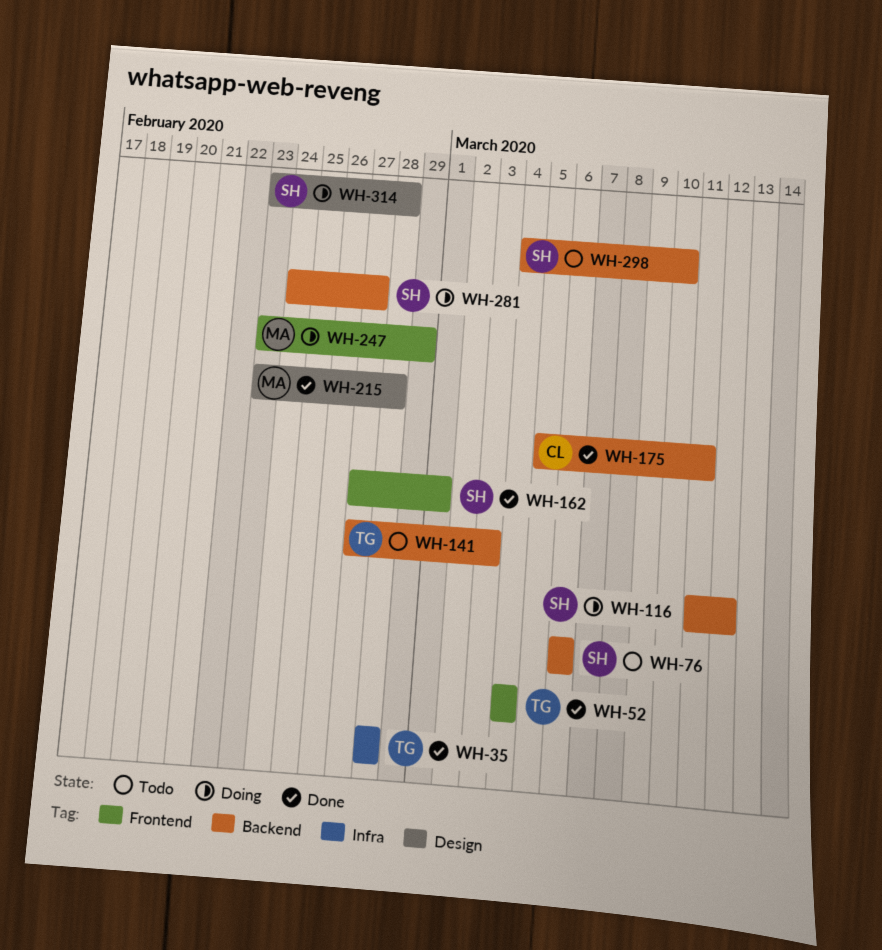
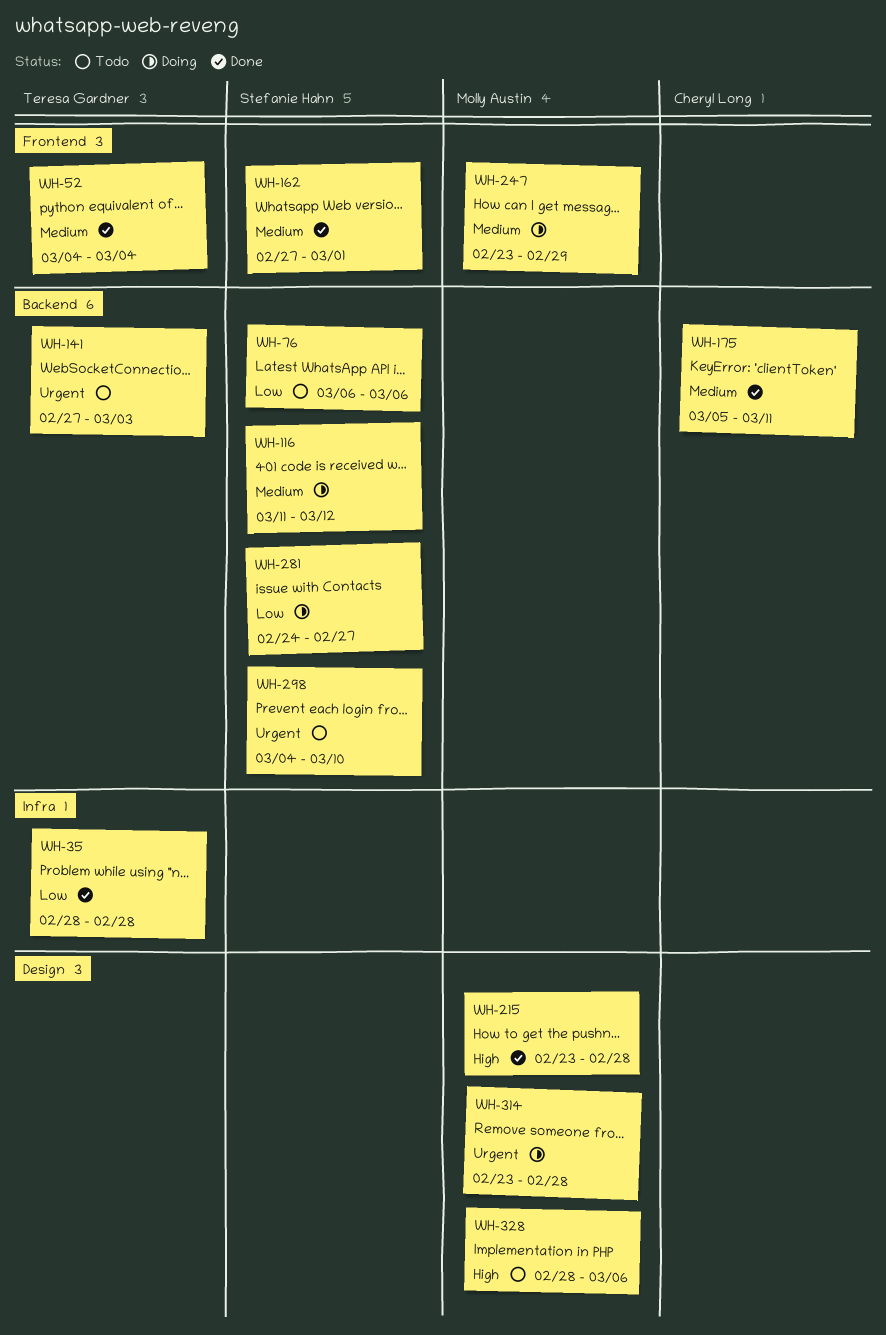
WH-314, owner: Stefanie Hahn -> Molly Austin
WH-328: none -> present

